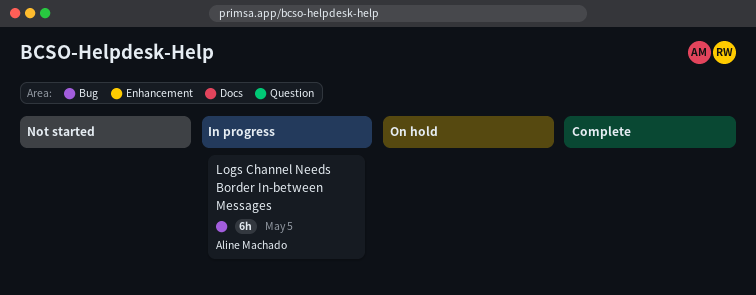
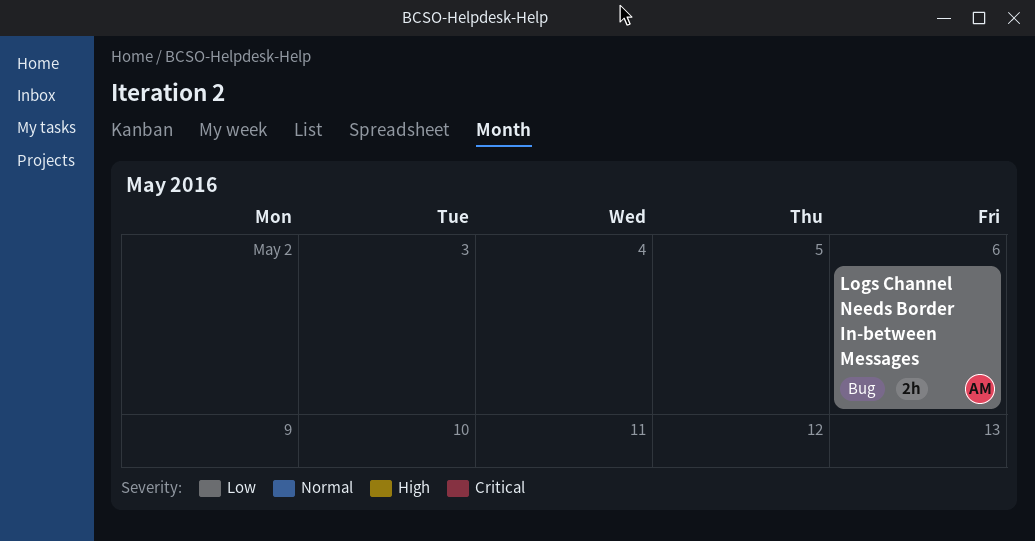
Logs Channel Needs Border In-between Messages, estimate: 6h -> 2h
Logs Channel Needs Border In-between Messages, due: May 5 -> May 6

